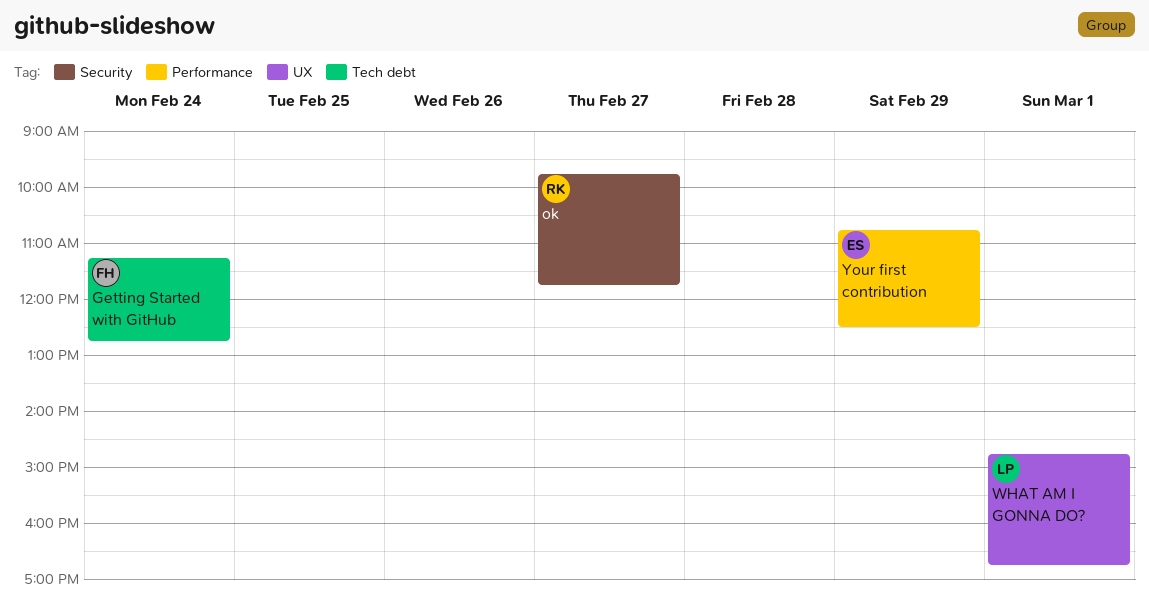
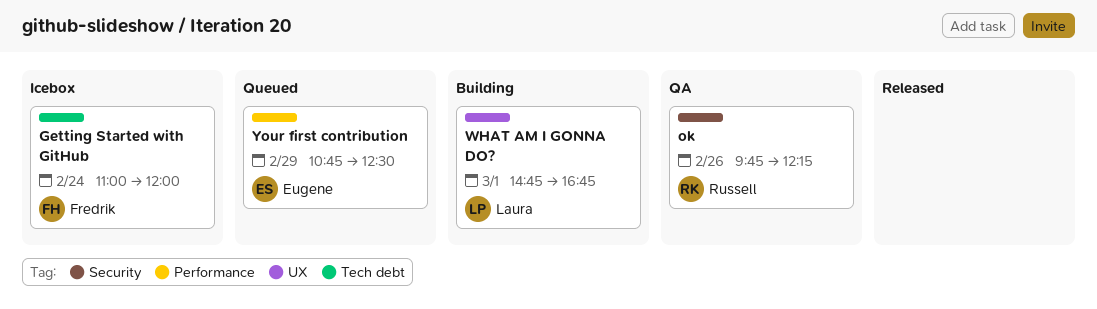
Getting Started with GitHub, begins: 11:15 -> 11:00
Getting Started with GitHub, ends: 12:45 -> 12:00
ok, day: Feb 27 -> Feb 26
ok, ends: 11:45 -> 12:15

